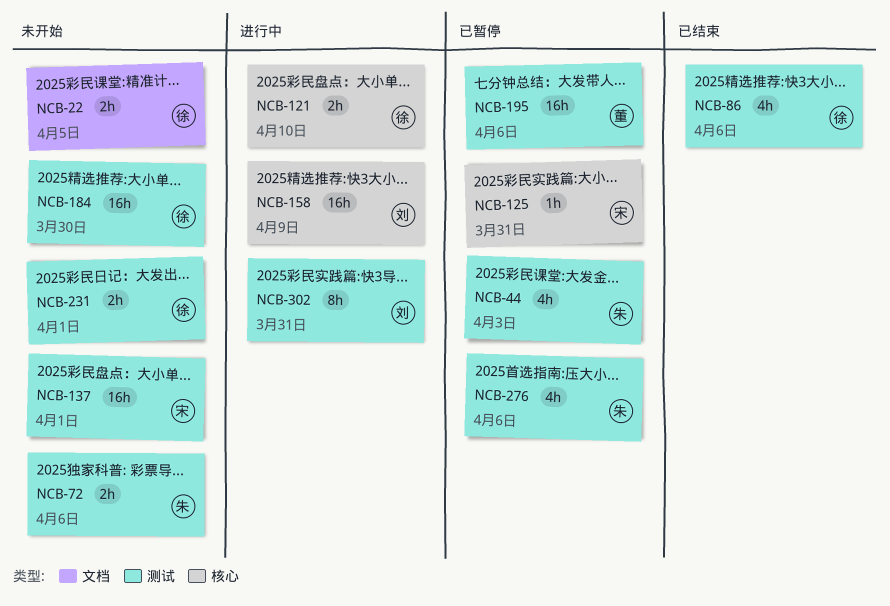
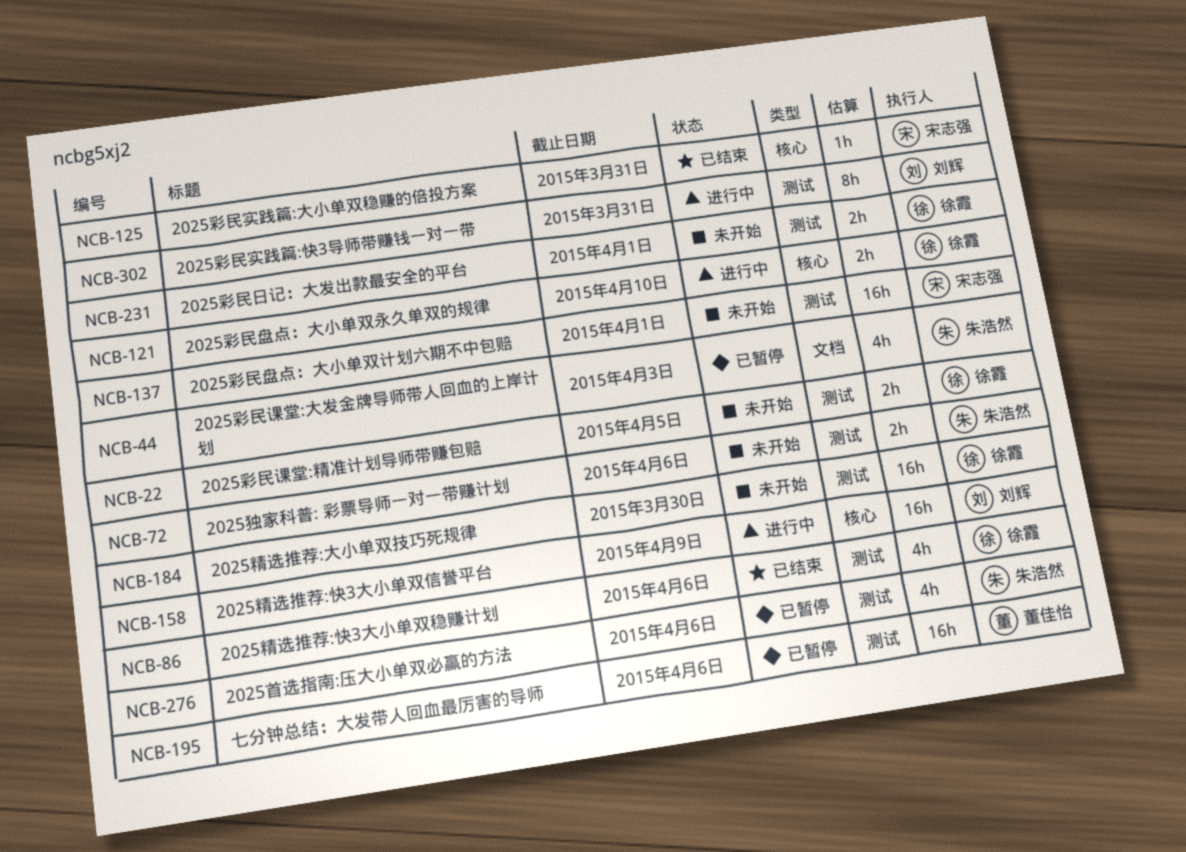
NCB-22, label: 文档 -> 测试
NCB-44, label: 测试 -> 文档
NCB-125, status: 已暂停 -> 已结束

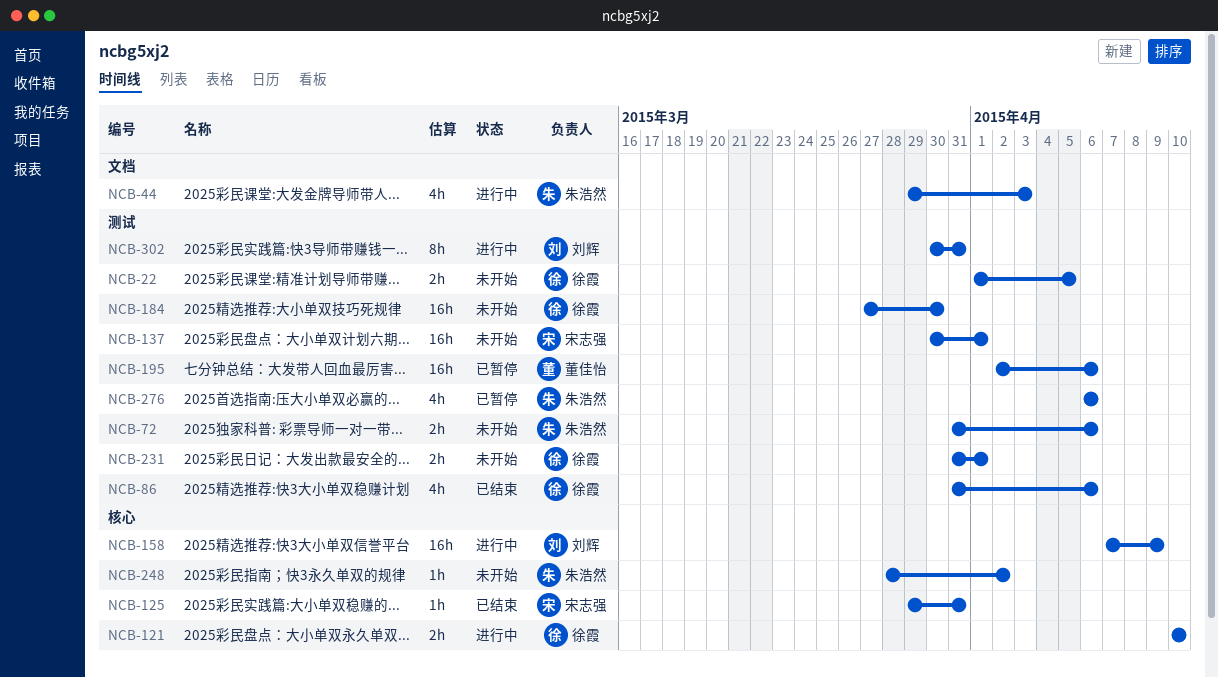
NCB-44, status: 已暂停 -> 进行中
NCB-248: none -> present

